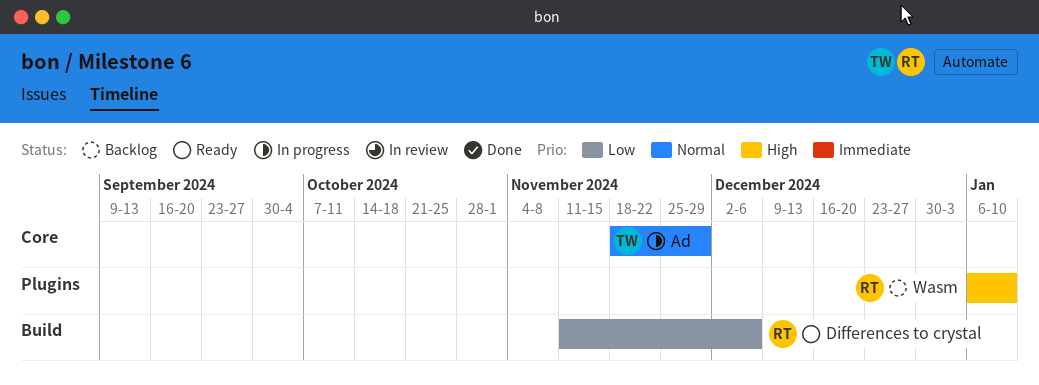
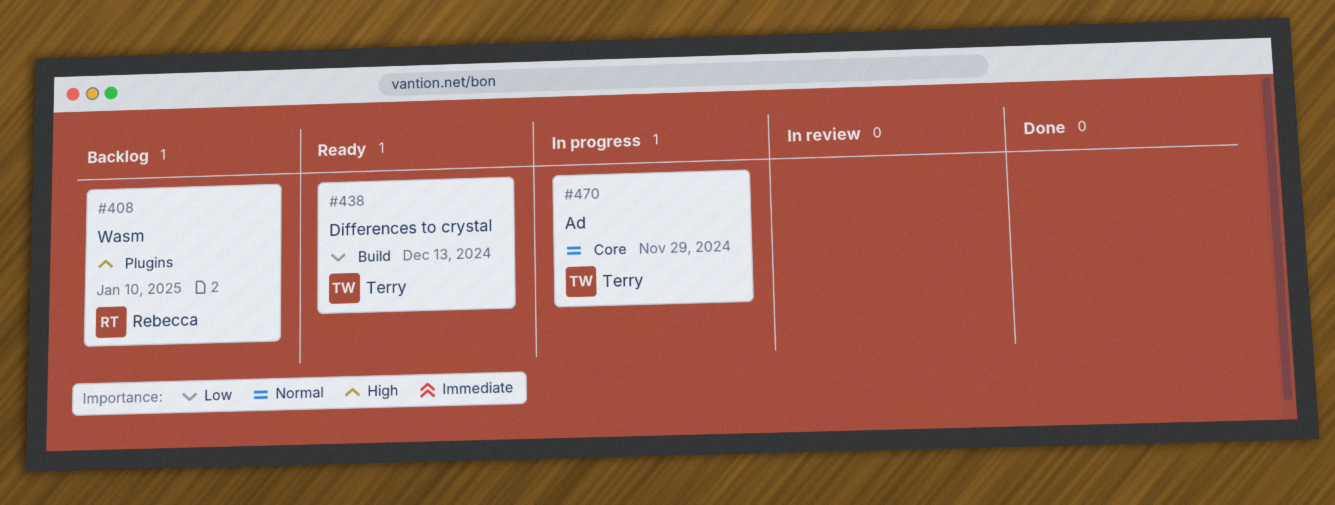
Differences to crystal, owner: Rebecca -> Terry
Differences to crystal, due: Dec 6 -> Dec 13

